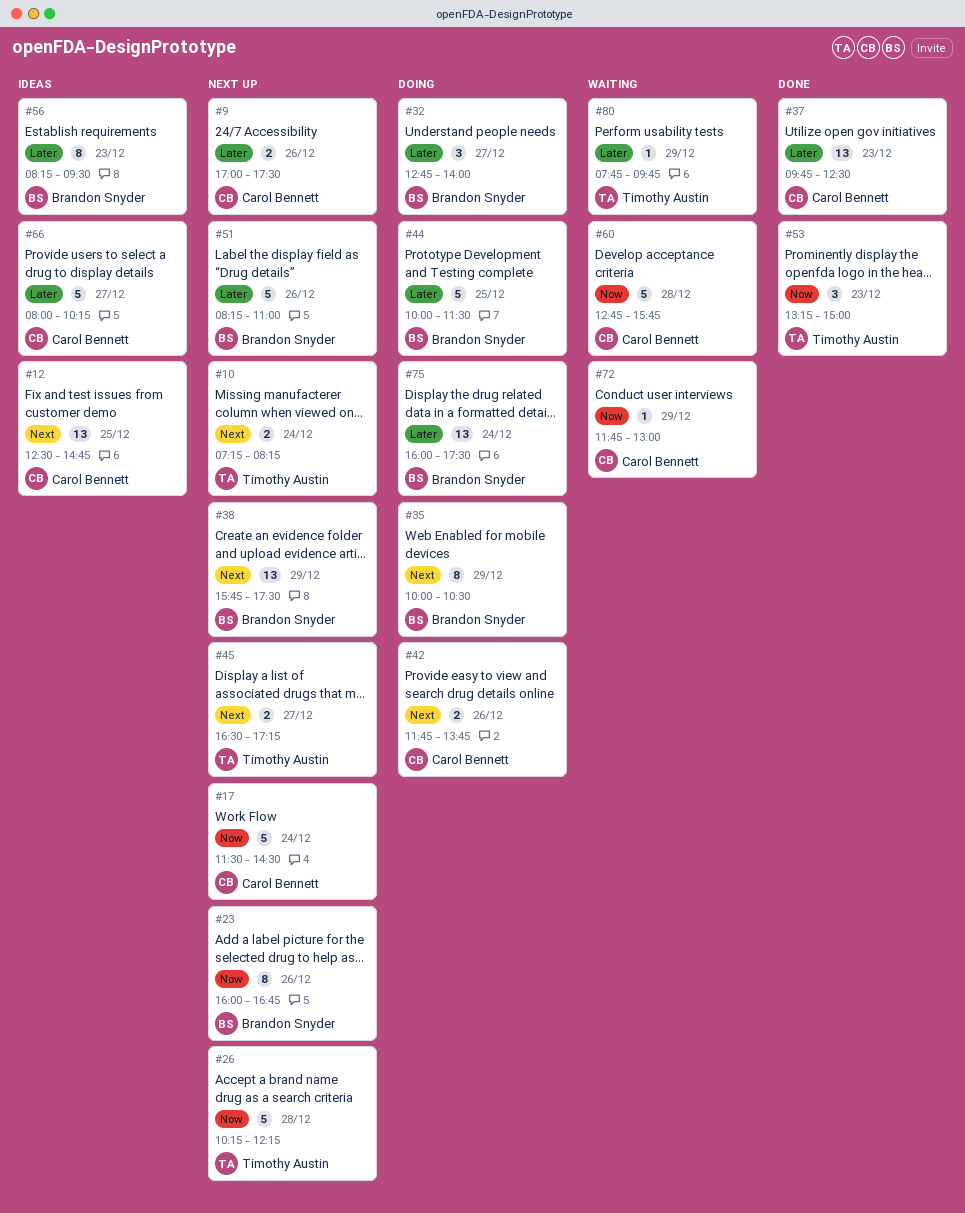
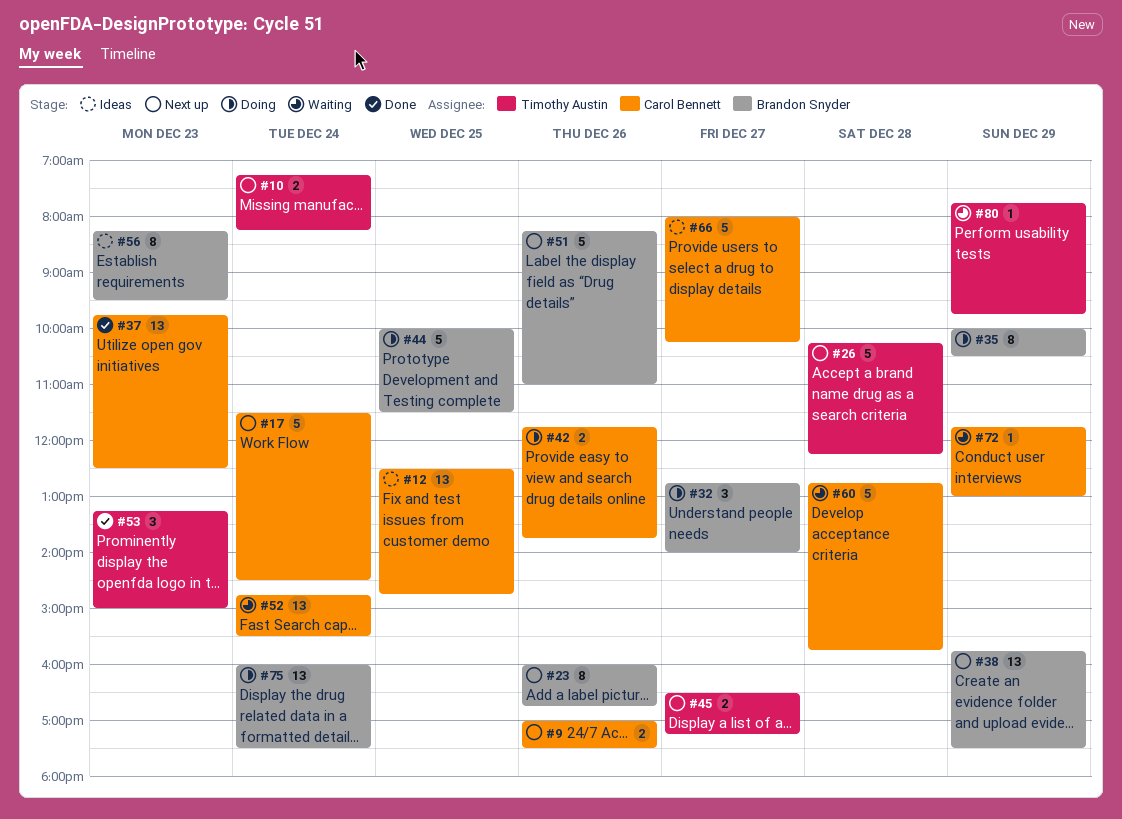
#52: none -> present

